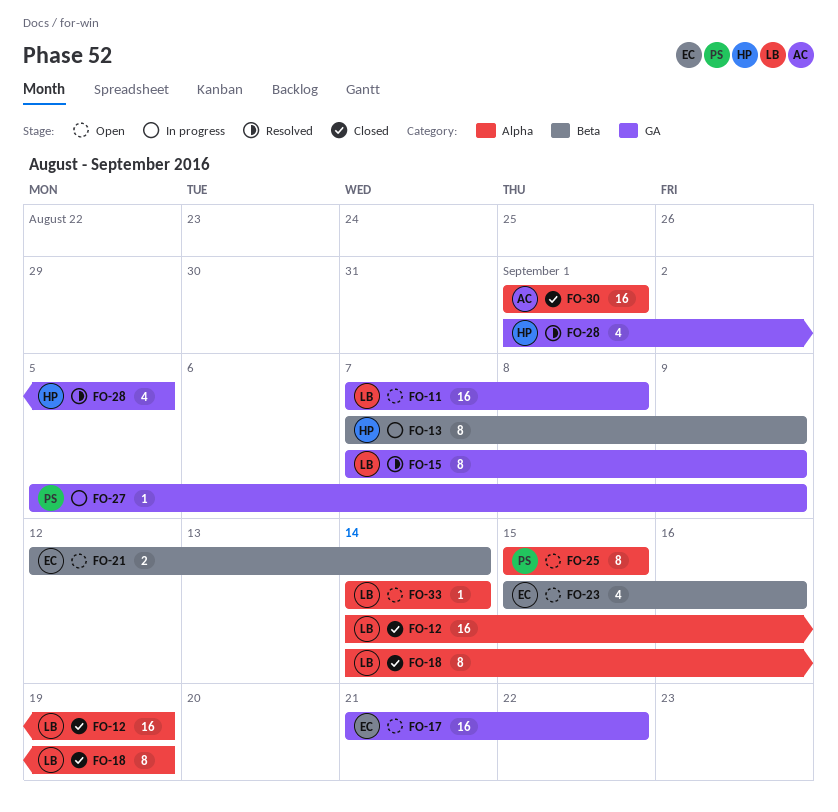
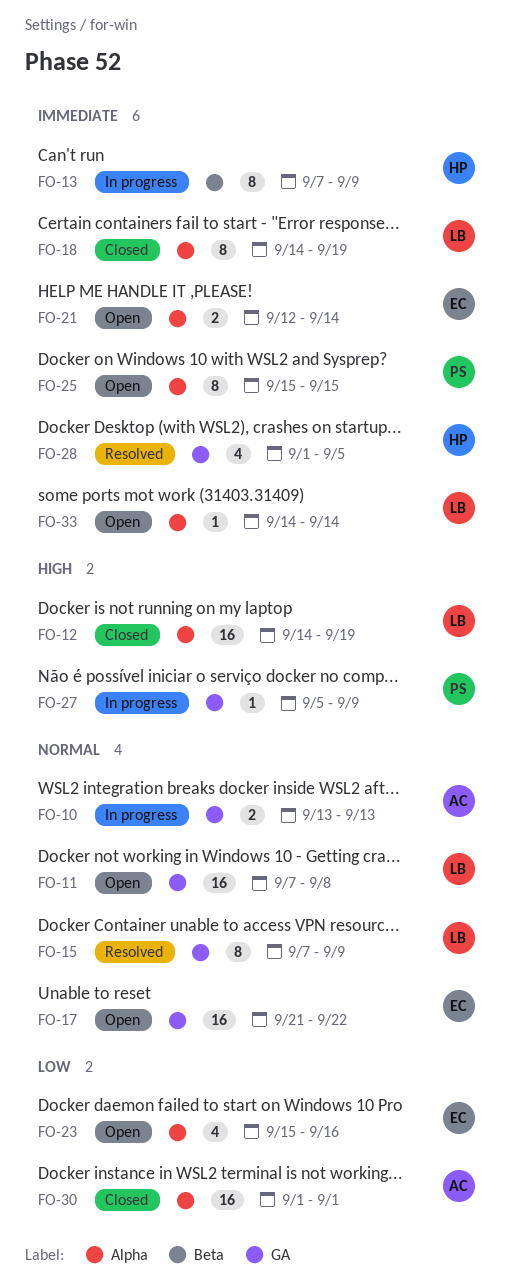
FO-10: none -> present
FO-21, label: Beta -> Alpha
FO-23, label: Beta -> Alpha

